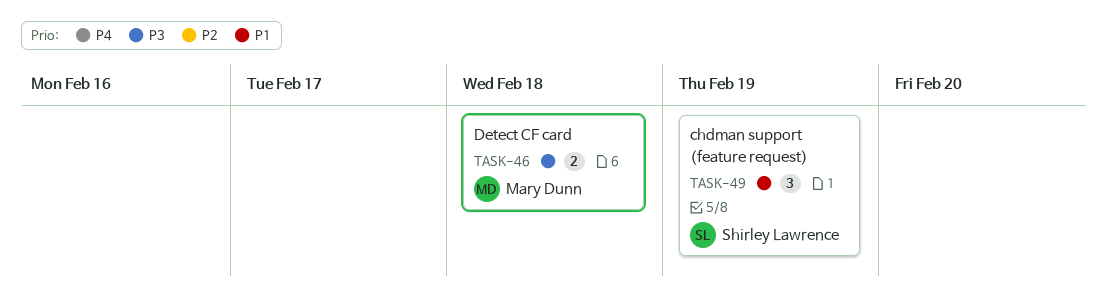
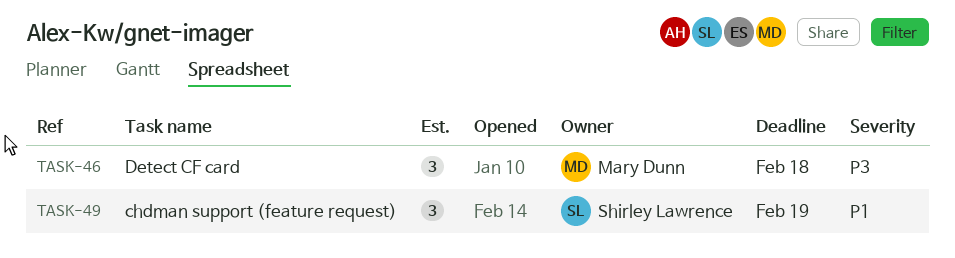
TASK-46, estimate: 2 -> 3

